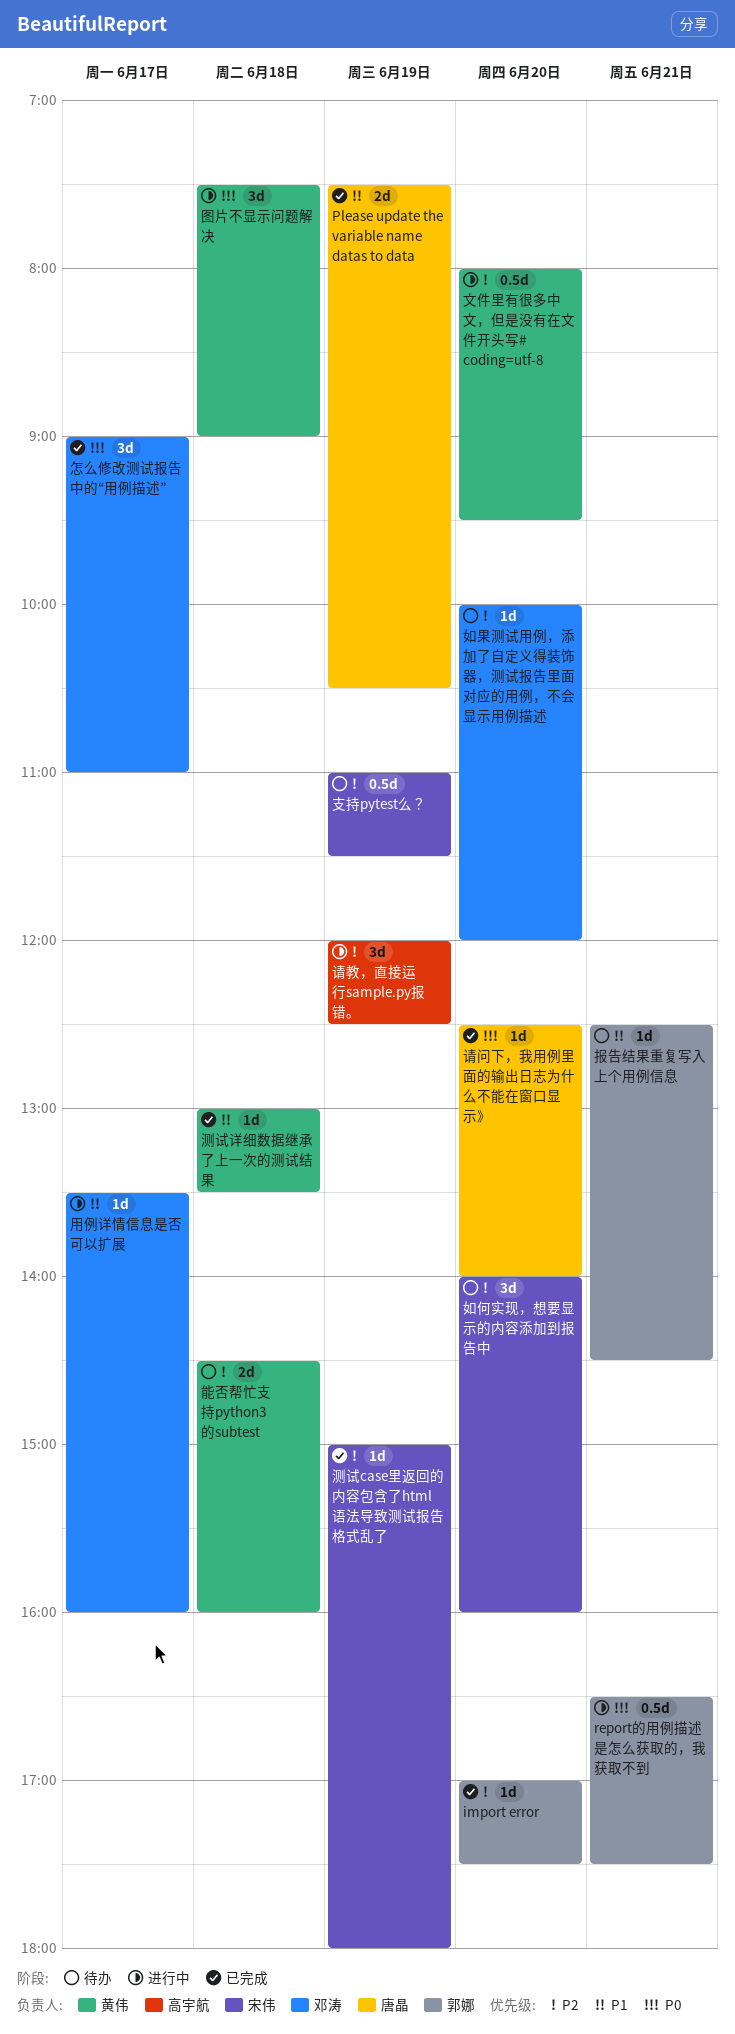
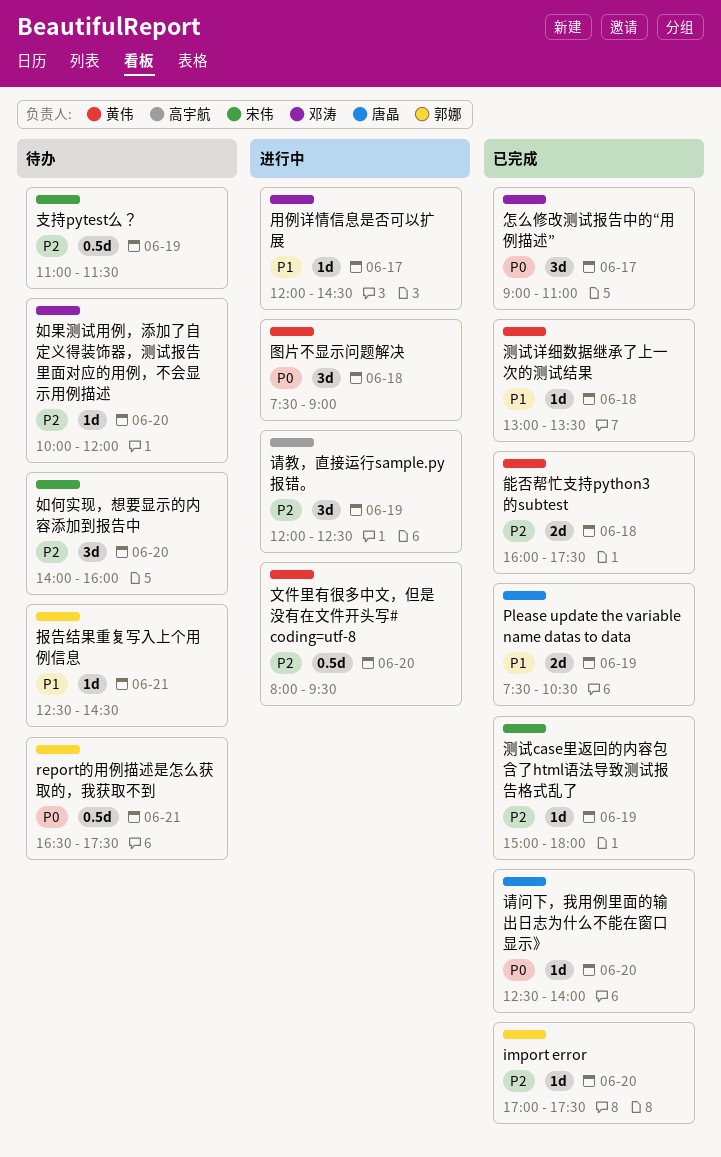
report的用例描述是怎么获取的，我获取不到, status: 进行中 -> 待办
用例详情信息是否可以扩展, begins: 13:30 -> 12:00
用例详情信息是否可以扩展, ends: 16:00 -> 14:30
能否帮忙支持python3 的subtest, status: 待办 -> 已完成
能否帮忙支持python3 的subtest, begins: 14:30 -> 16:00
能否帮忙支持python3 的subtest, ends: 16:00 -> 17:30

